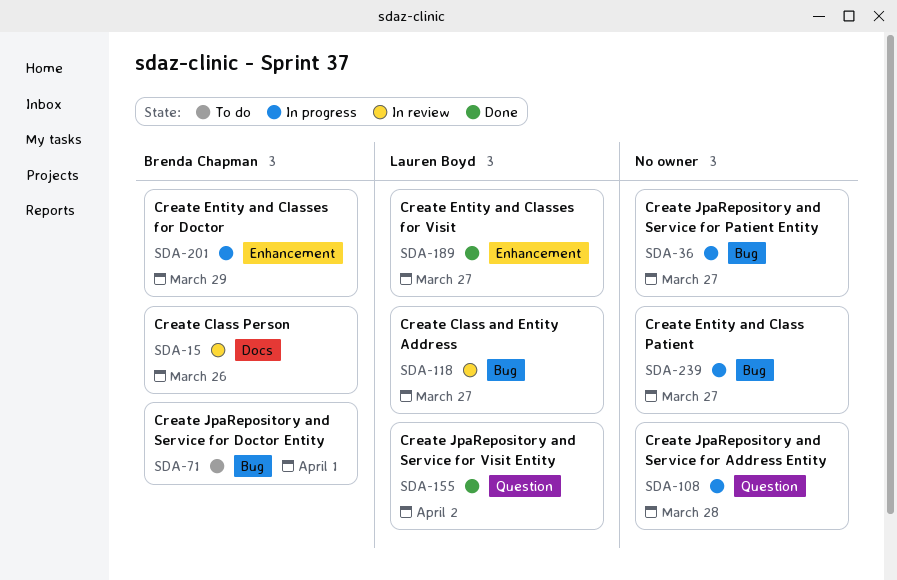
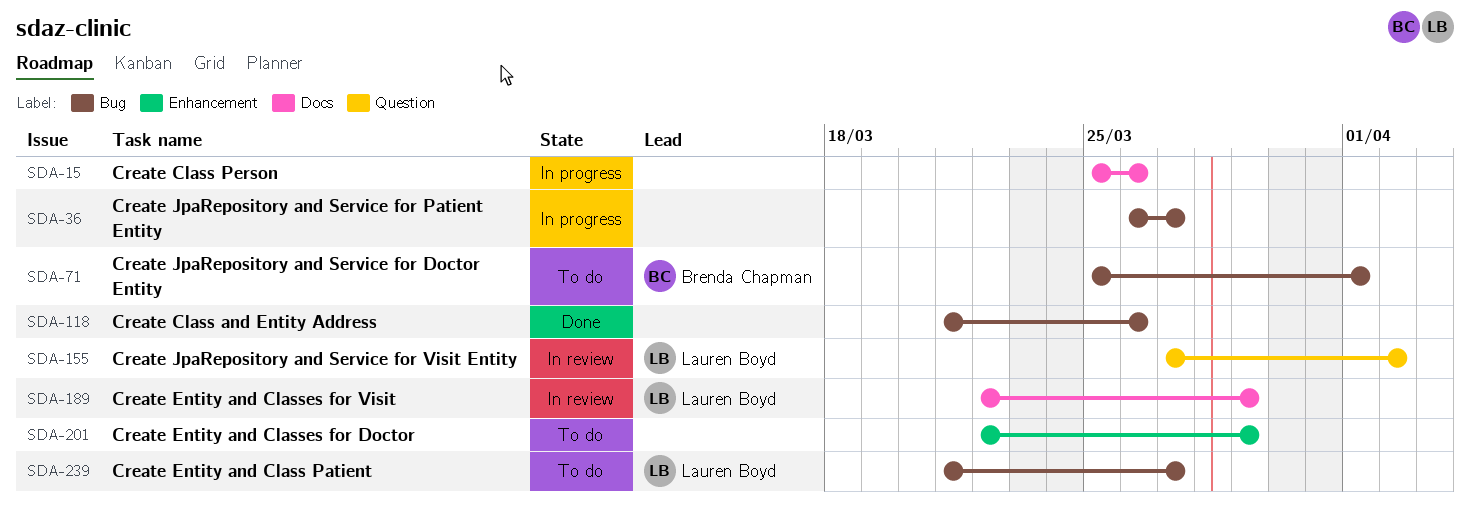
SDA-15, status: In review -> In progress
SDA-15, owner: Brenda Chapman -> none
SDA-108: present -> none
SDA-118, status: In review -> Done
SDA-118, owner: Lauren Boyd -> none
SDA-118, due: Mar 27 -> Mar 26
SDA-155, status: Done -> In review
SDA-189, status: Done -> In review
SDA-189, label: Enhancement -> Docs
SDA-189, due: Mar 27 -> Mar 29
SDA-201, status: In progress -> To do
SDA-201, owner: Brenda Chapman -> none
SDA-239, status: In progress -> To do
SDA-239, owner: none -> Lauren Boyd

